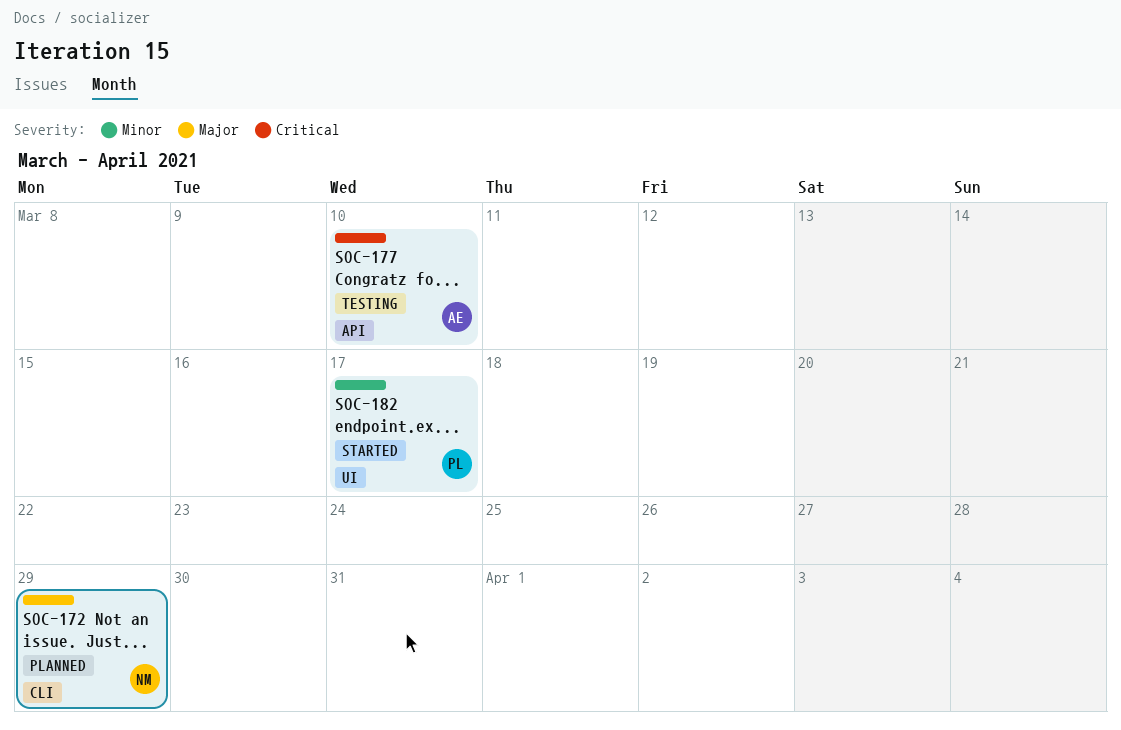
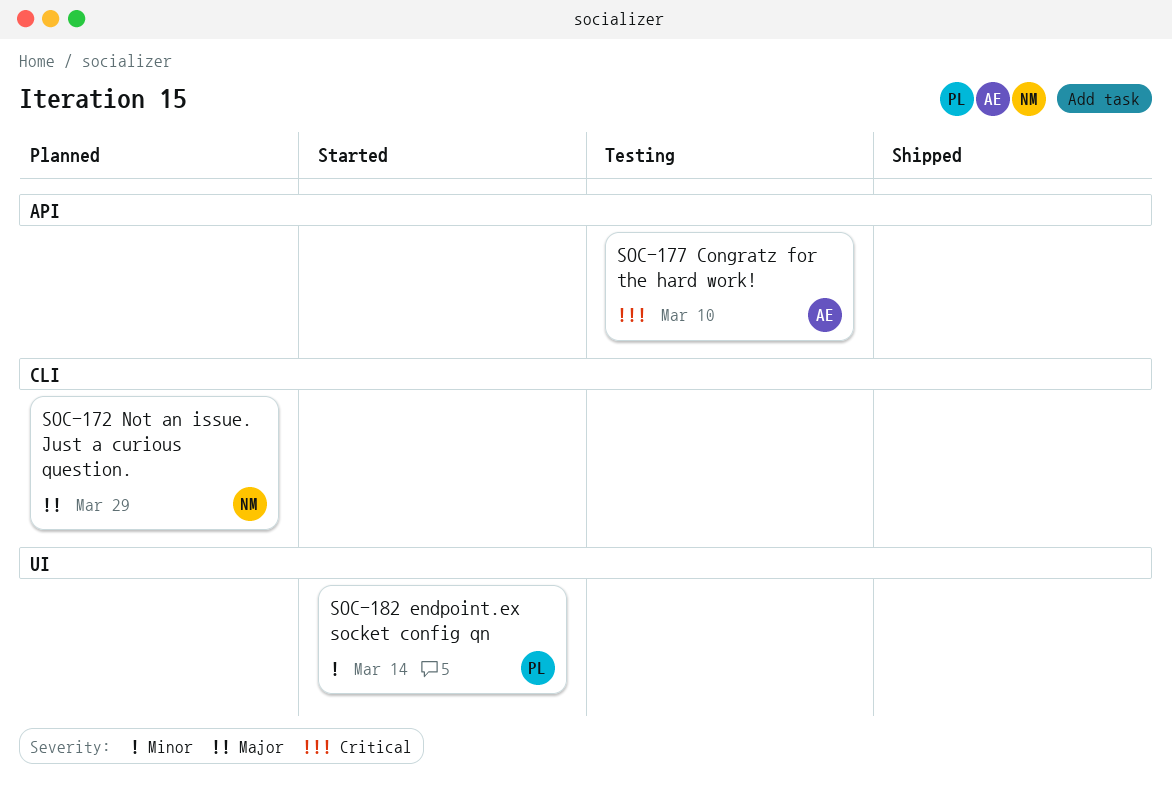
SOC-182, due: Mar 17 -> Mar 14

